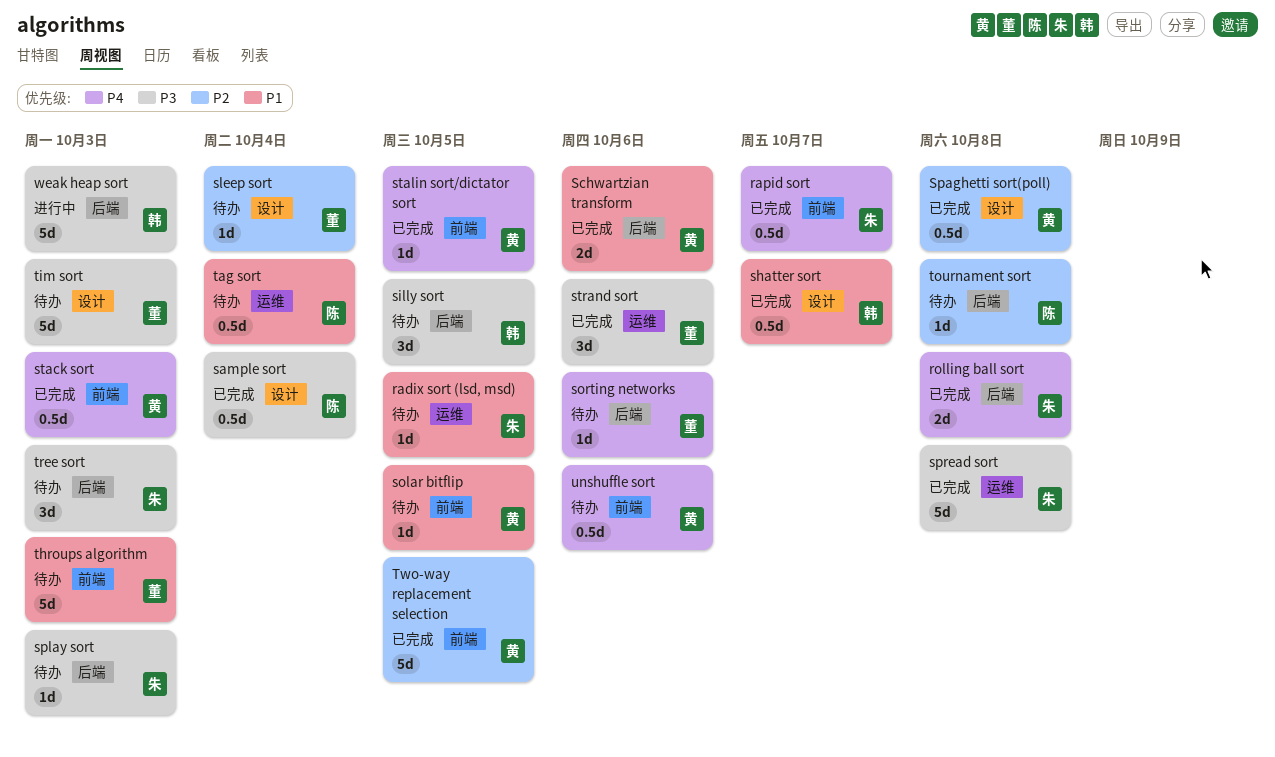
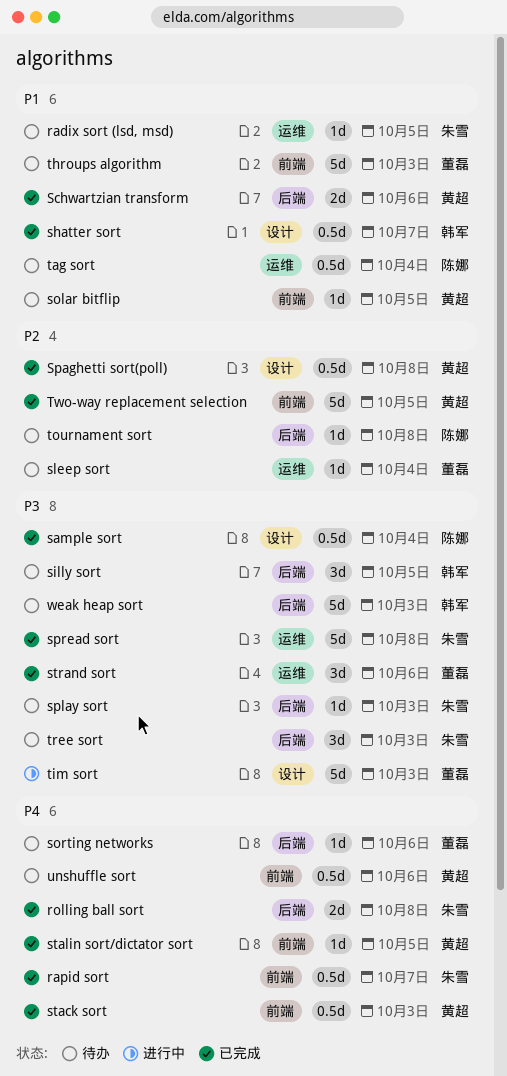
sleep sort, label: 设计 -> 运维
tim sort, status: 待办 -> 进行中
weak heap sort, status: 进行中 -> 待办

